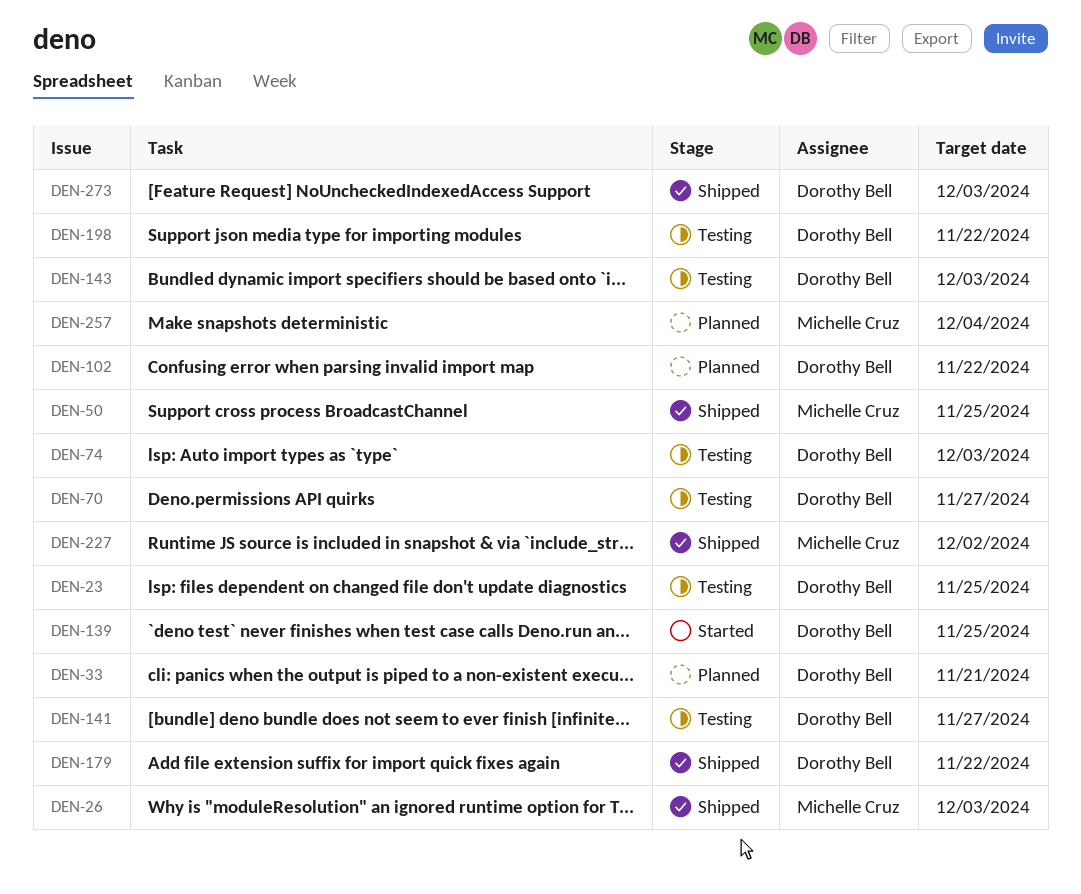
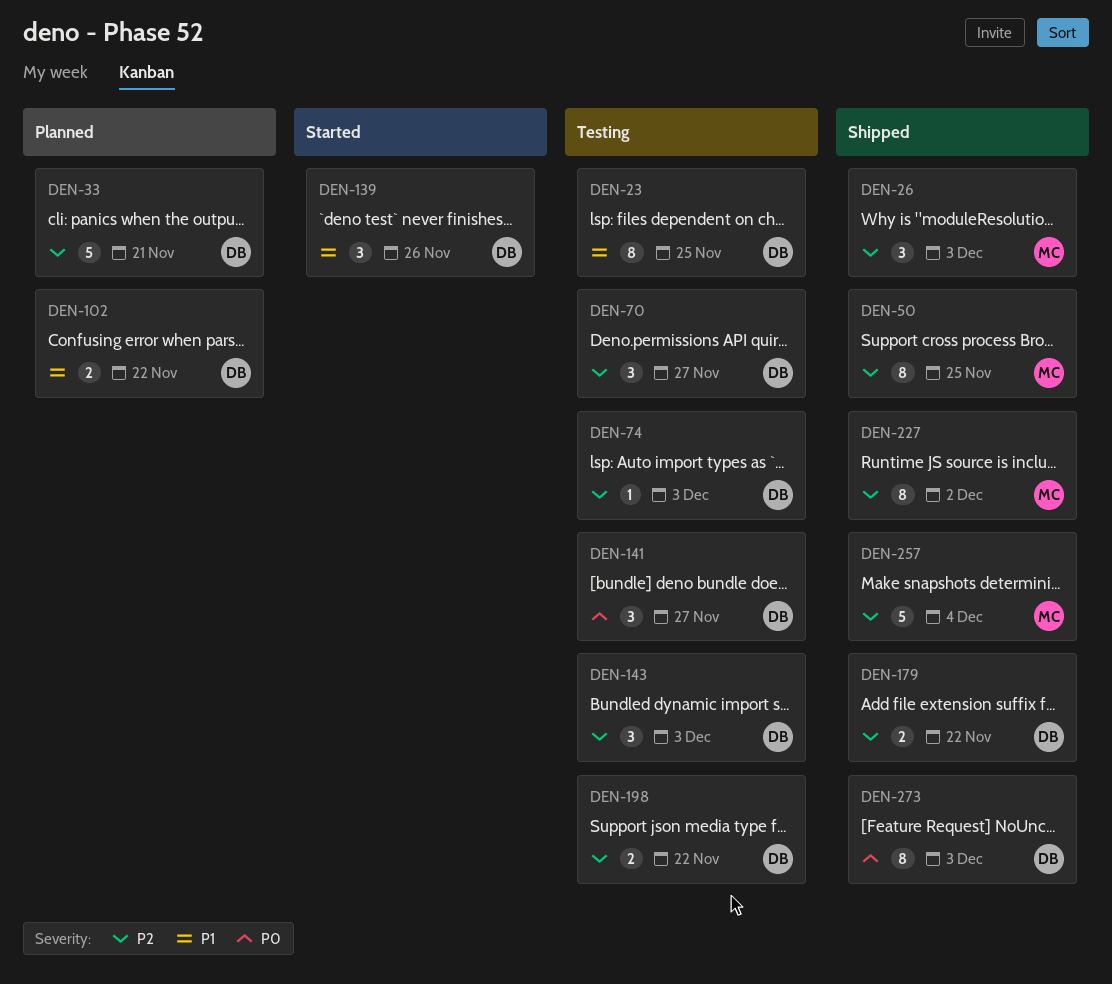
DEN-139, due: Nov 25 -> Nov 26
DEN-257, status: Planned -> Shipped

